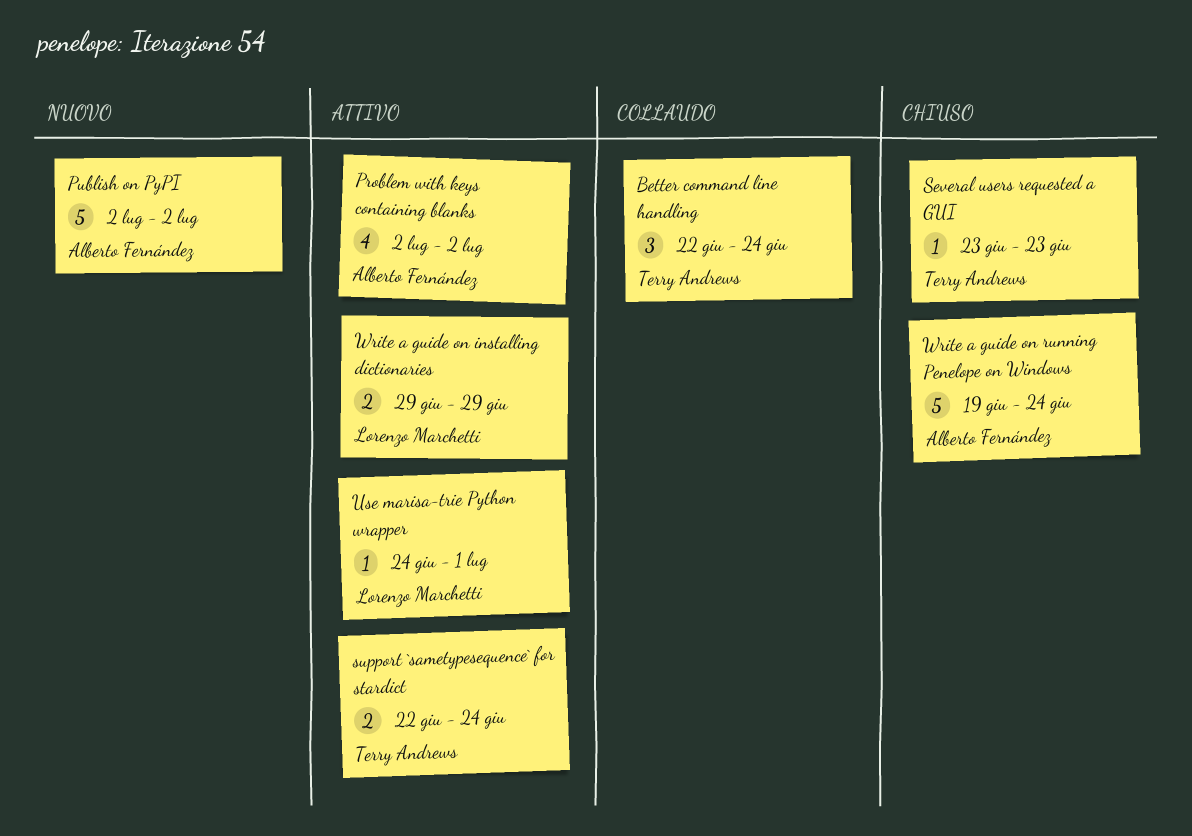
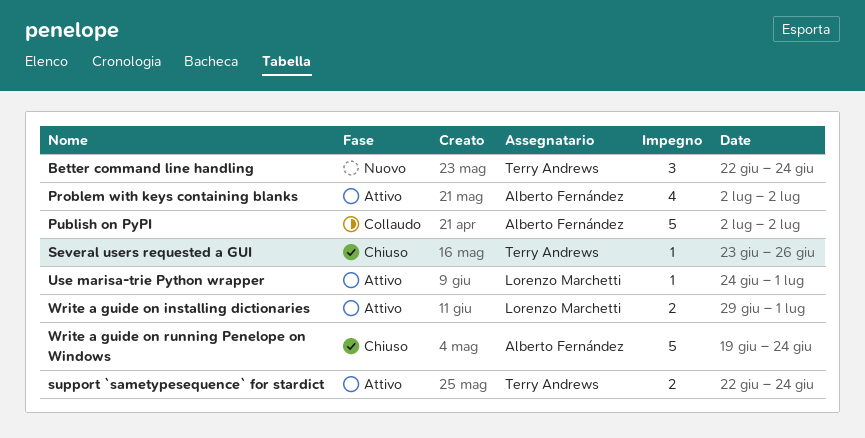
Better command line handling, status: Collaudo -> Nuovo
Publish on PyPI, status: Nuovo -> Collaudo
Several users requested a GUI, due: Jun 23 -> Jun 26
Write a guide on installing dictionaries, due: Jun 29 -> Jul 1

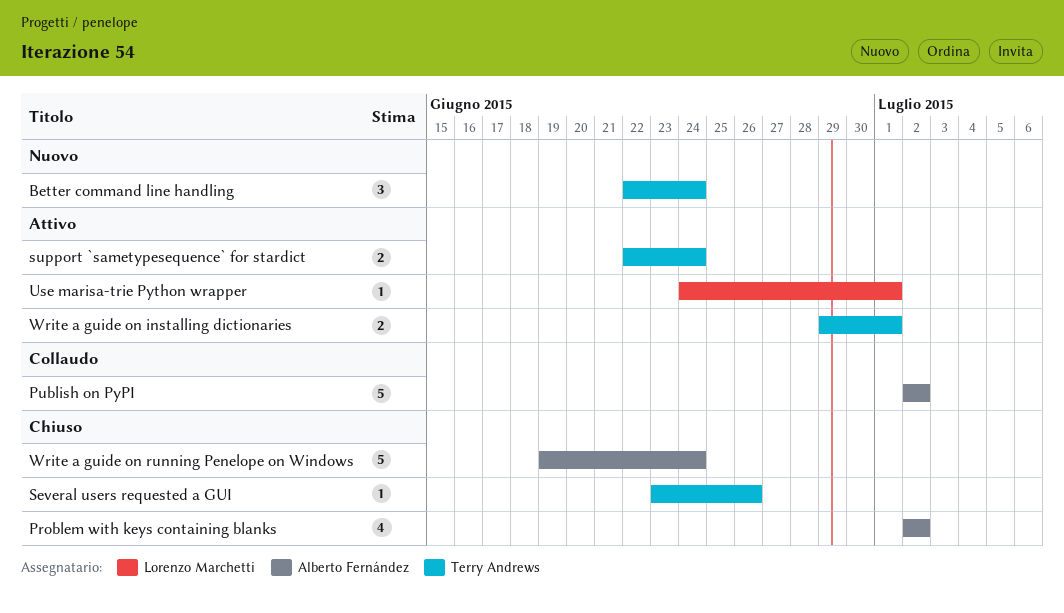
Problem with keys containing blanks, status: Attivo -> Chiuso
Write a guide on installing dictionaries, owner: Lorenzo Marchetti -> Terry Andrews

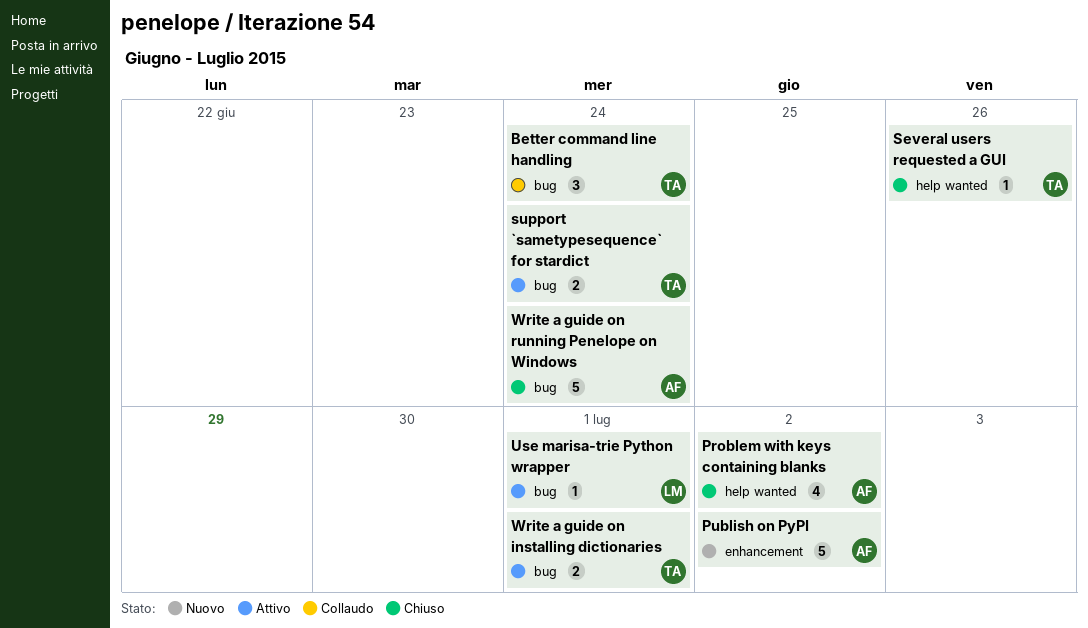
Better command line handling, status: Nuovo -> Collaudo
Publish on PyPI, status: Collaudo -> Nuovo

